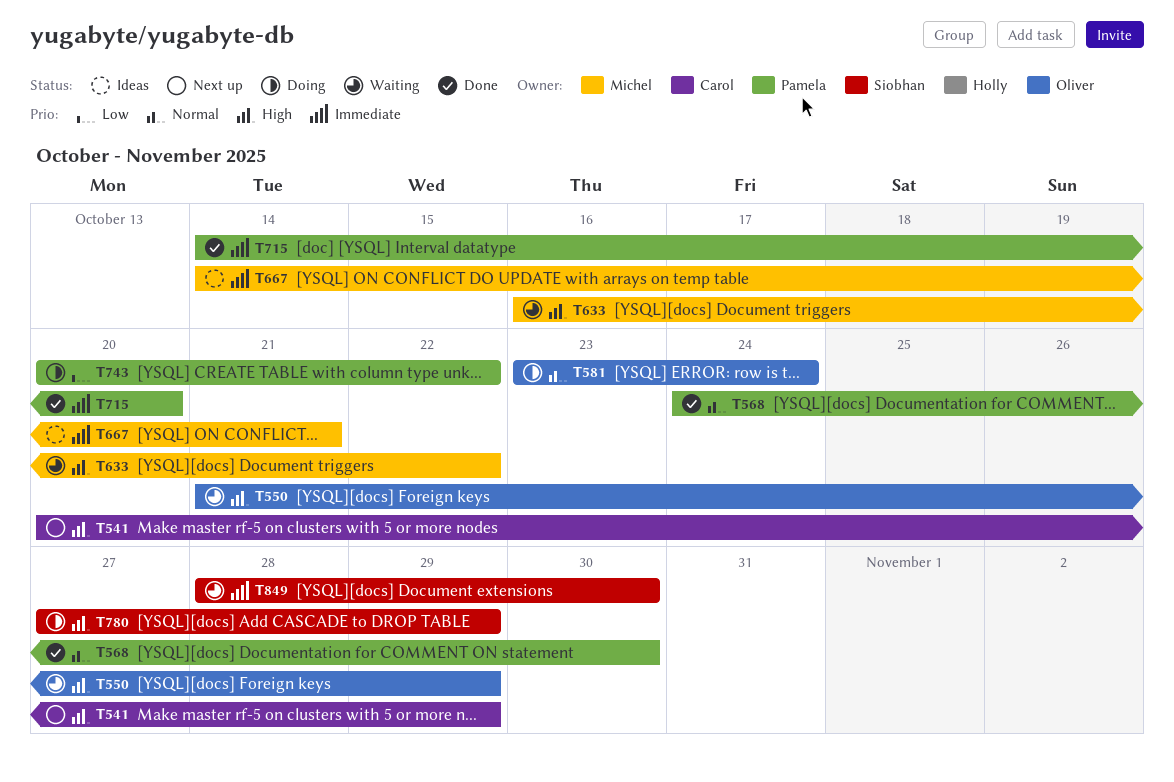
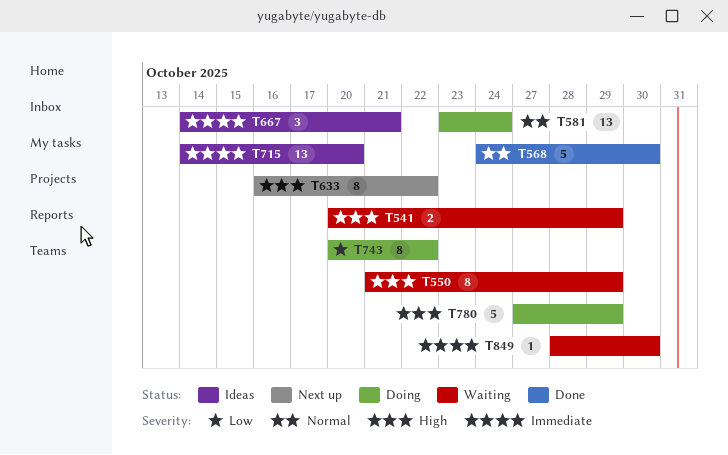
T541, status: Next up -> Waiting
T633, status: Waiting -> Next up
T715, status: Done -> Ideas

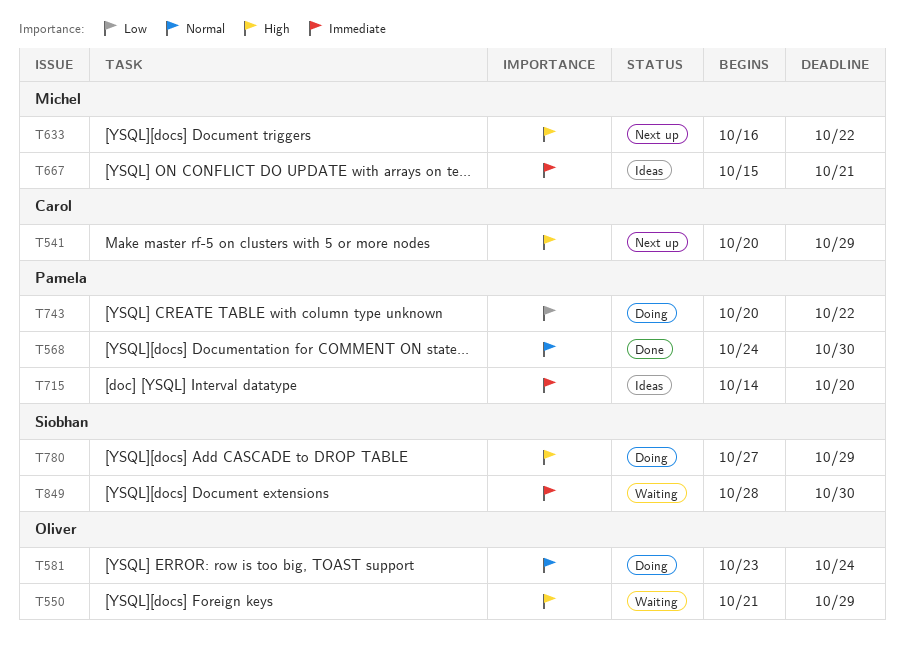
T541, status: Waiting -> Next up
T667, start: Oct 14 -> Oct 15

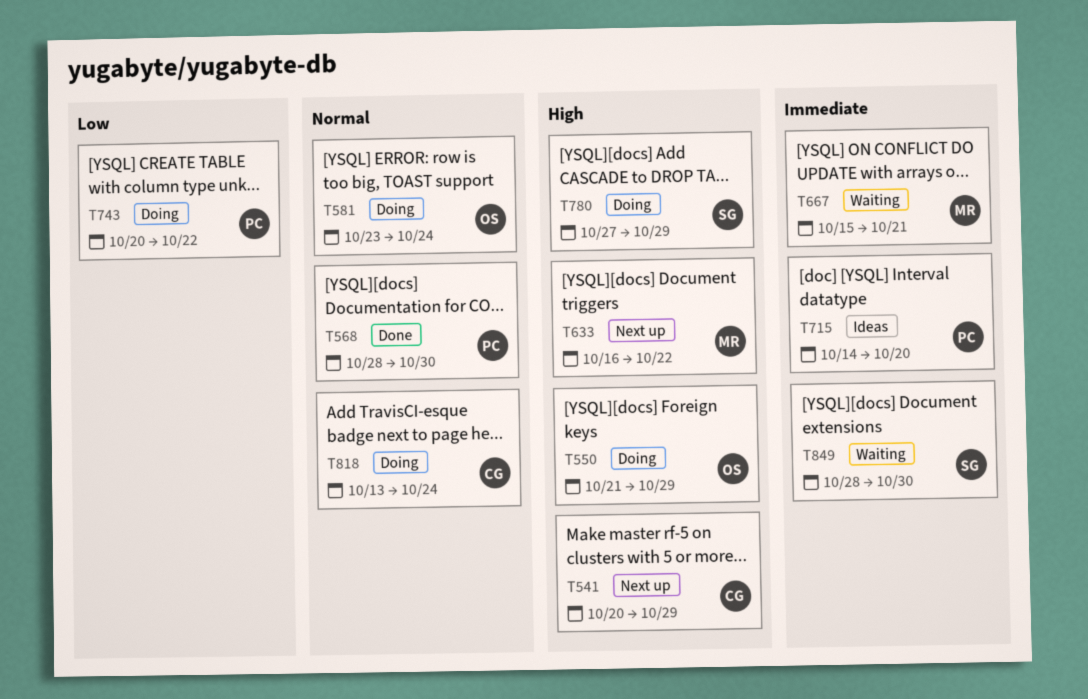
T550, status: Waiting -> Doing
T568, start: Oct 24 -> Oct 28
T667, status: Ideas -> Waiting
T818: none -> present

